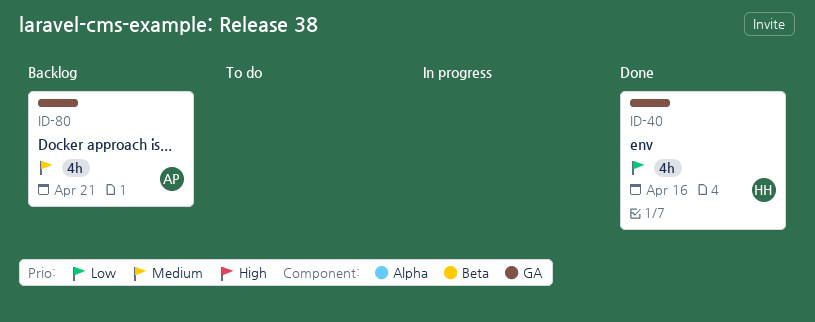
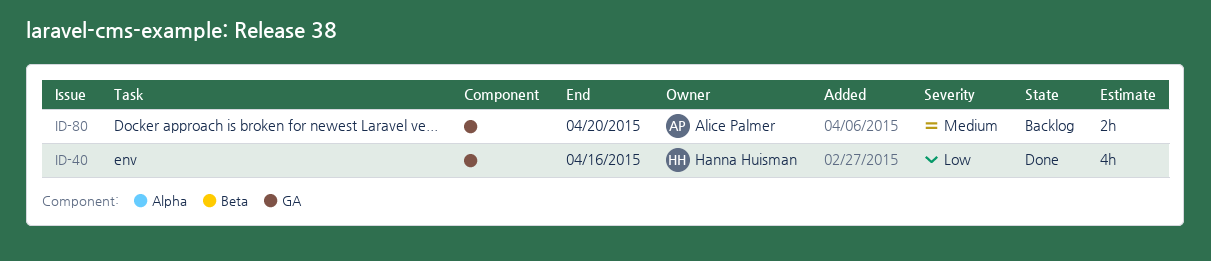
ID-80, estimate: 4h -> 2h
ID-80, due: Apr 21 -> Apr 20

